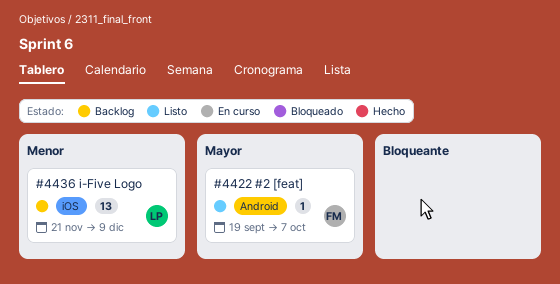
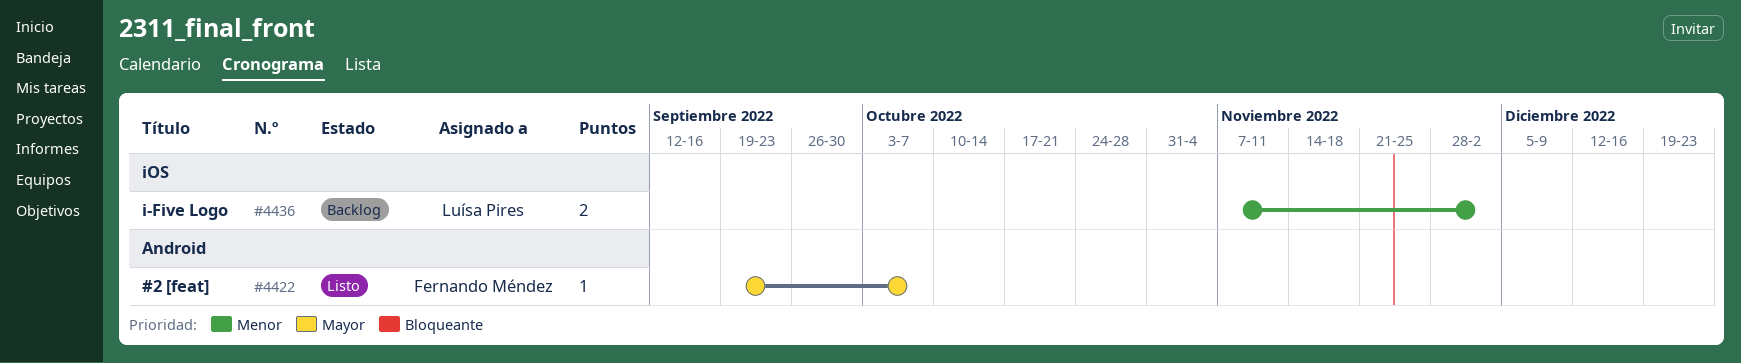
#4436, estimate: 13 -> 2
#4436, start: Nov 21 -> Nov 7
#4436, due: Dec 9 -> Dec 2

